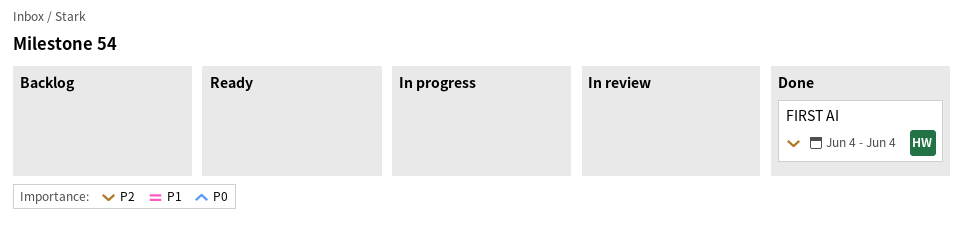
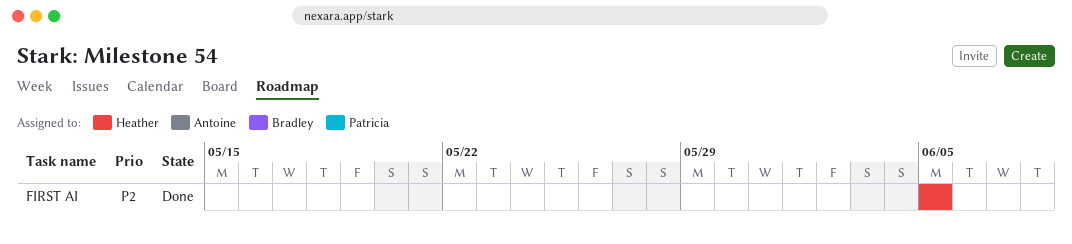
FIRST AI, start: Jun 4 -> Jun 5
FIRST AI, due: Jun 4 -> Jun 5

